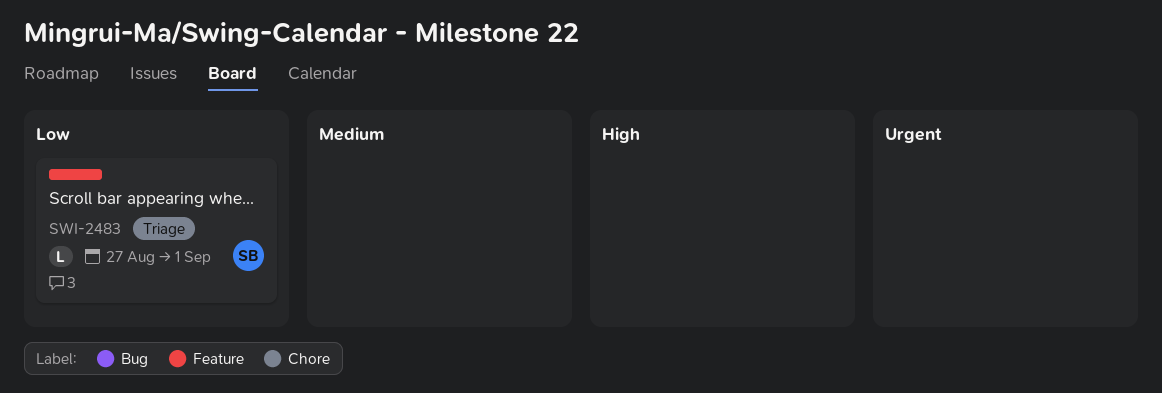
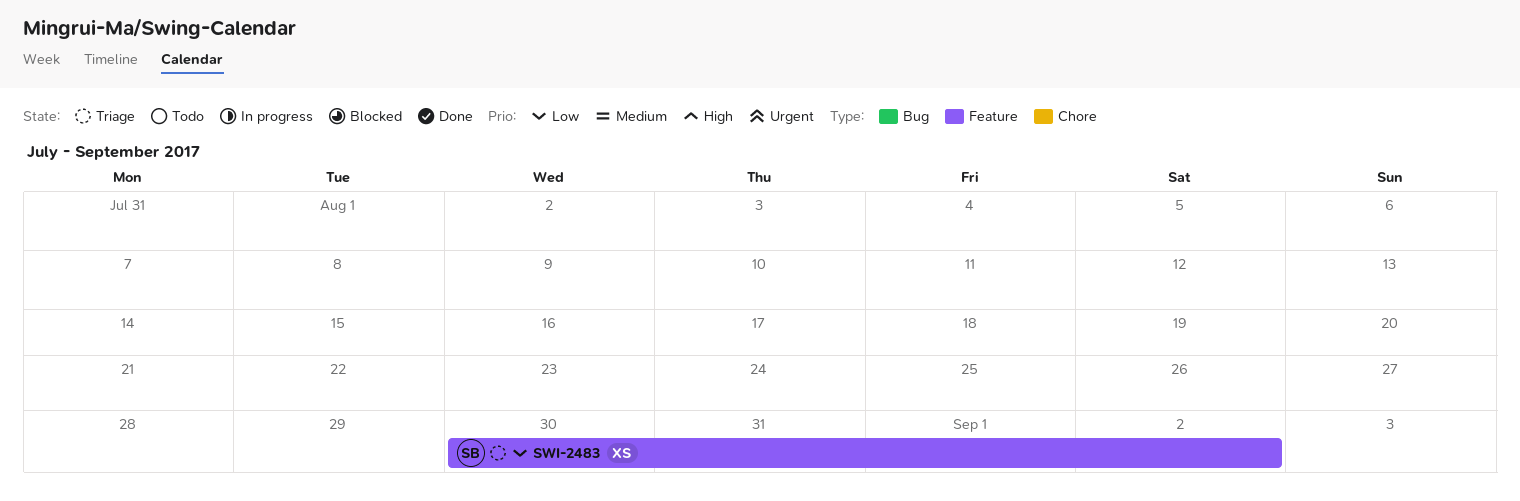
SWI-2483, estimate: L -> XS
SWI-2483, start: Aug 27 -> Aug 30
SWI-2483, due: Sep 1 -> Sep 2

